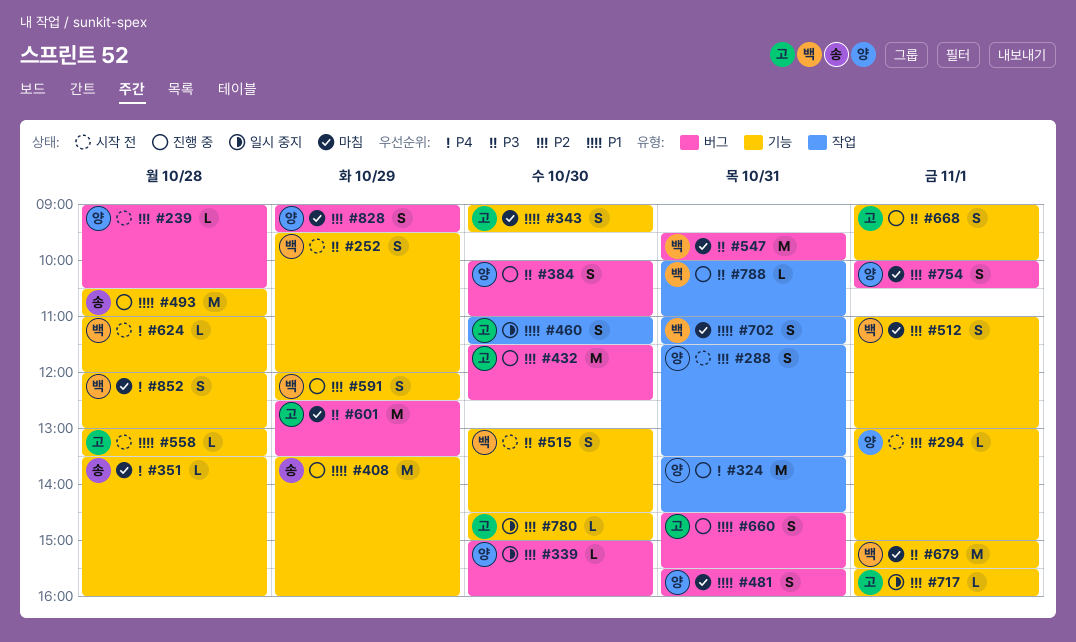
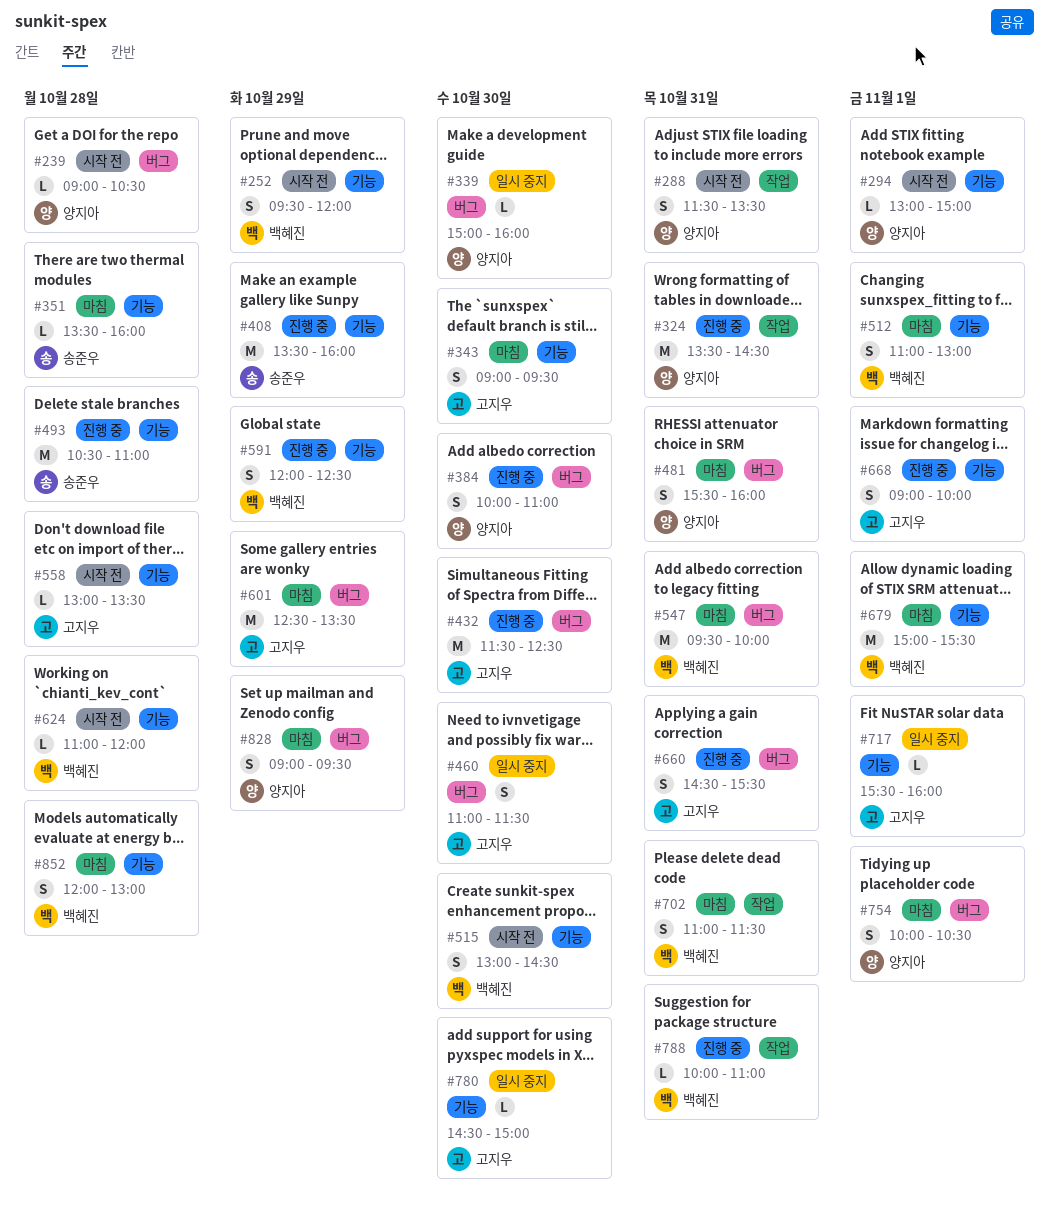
#460, label: 작업 -> 버그

